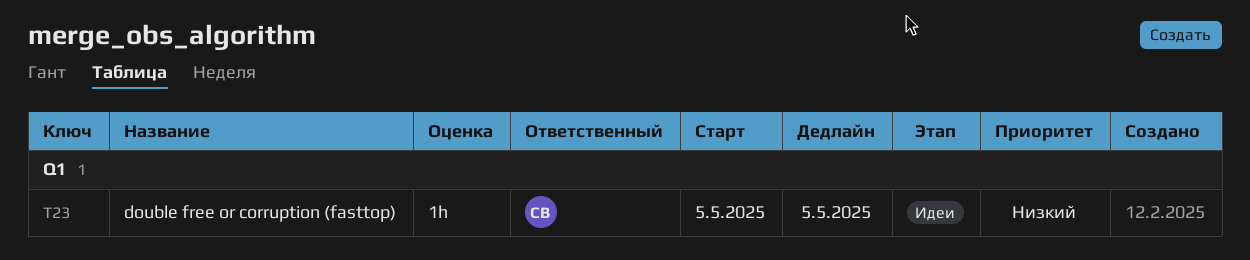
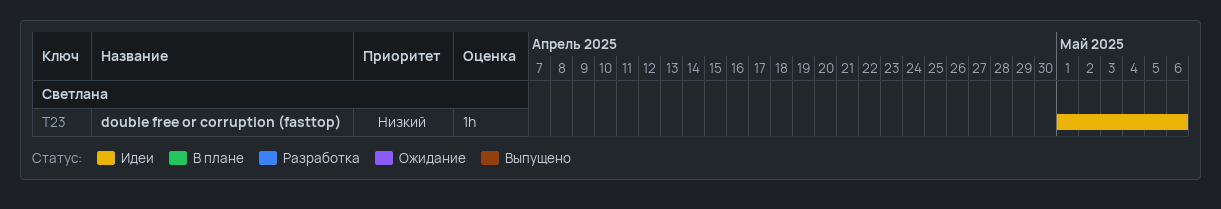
T23, start: May 5 -> May 1
T23, due: May 5 -> May 6

